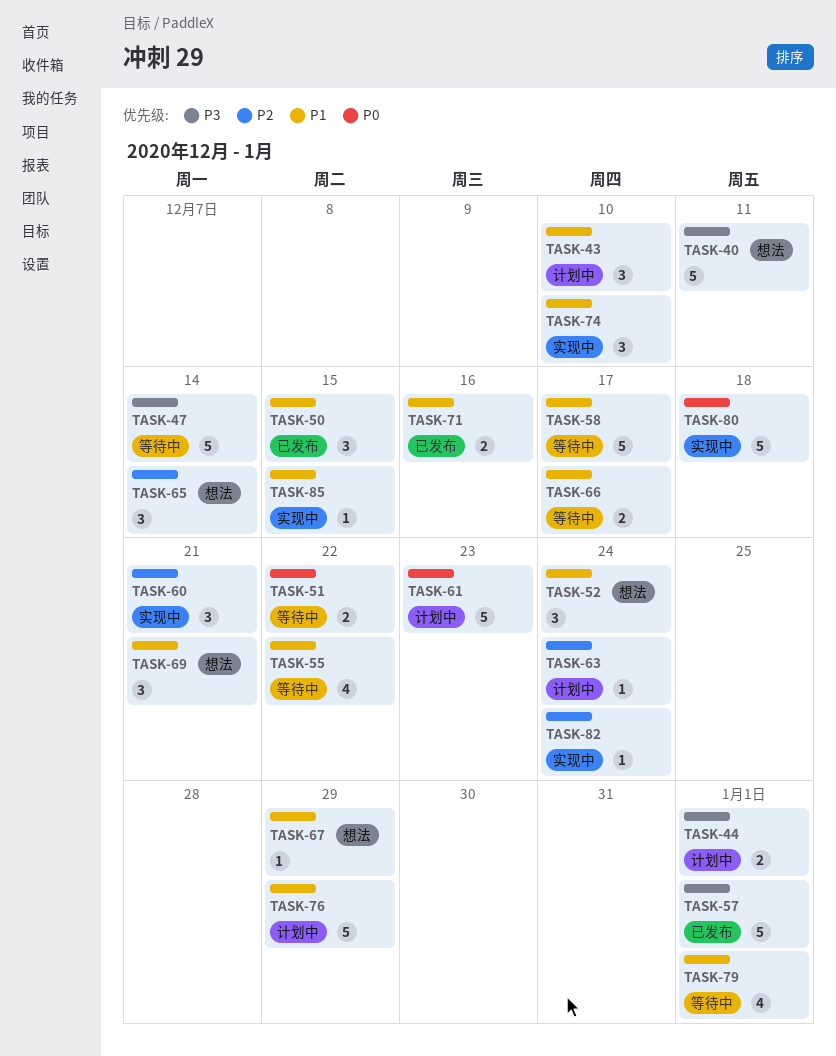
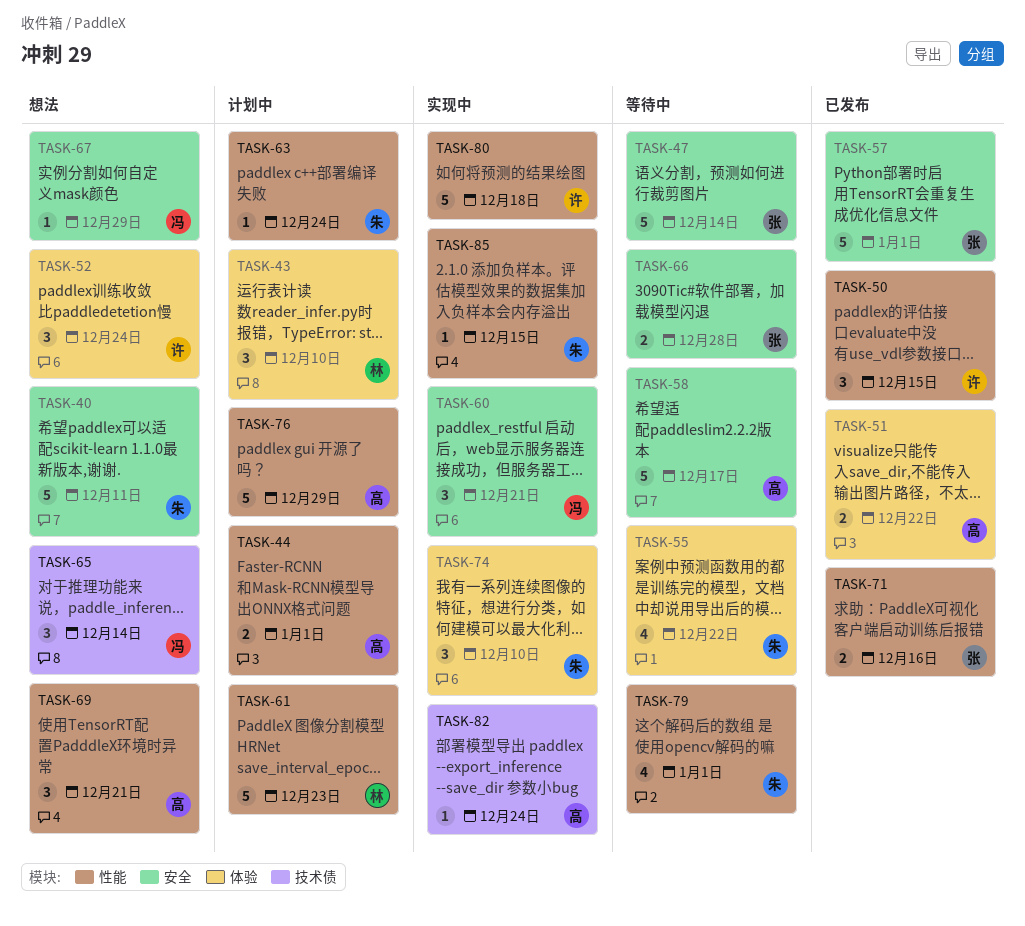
TASK-51, status: 等待中 -> 已发布
TASK-66, due: Dec 17 -> Dec 28

